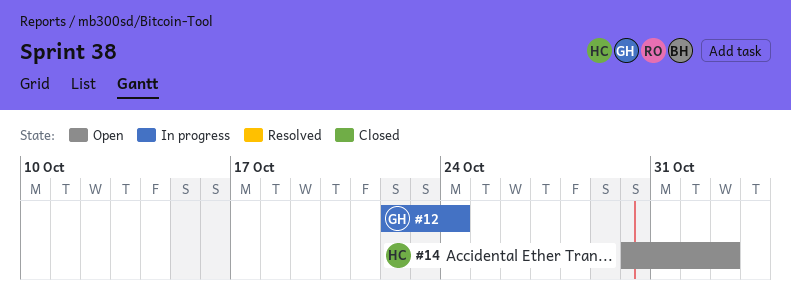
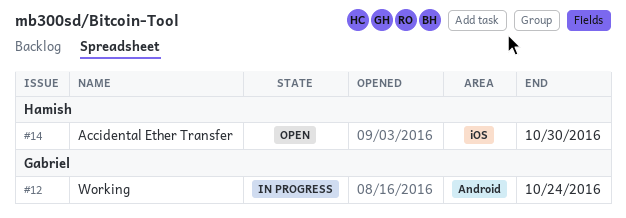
#14, due: Nov 2 -> Oct 30

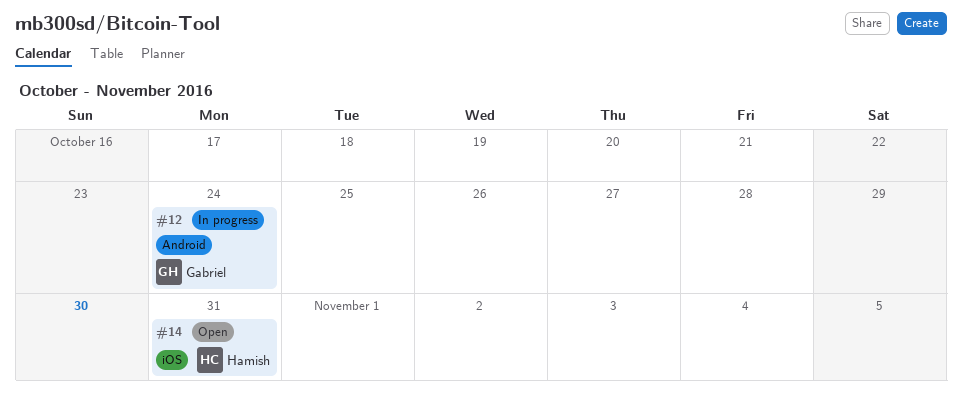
#14, due: Oct 30 -> Oct 31

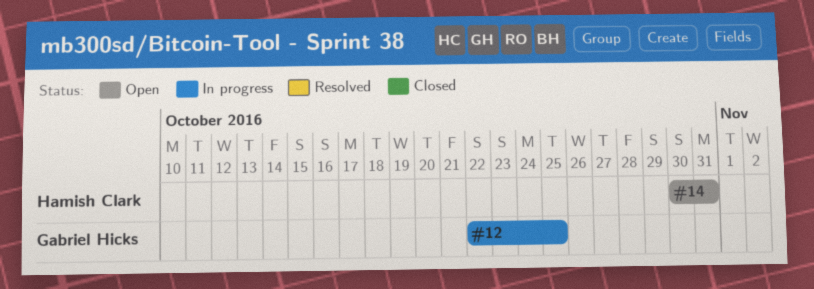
#12, due: Oct 24 -> Oct 25

